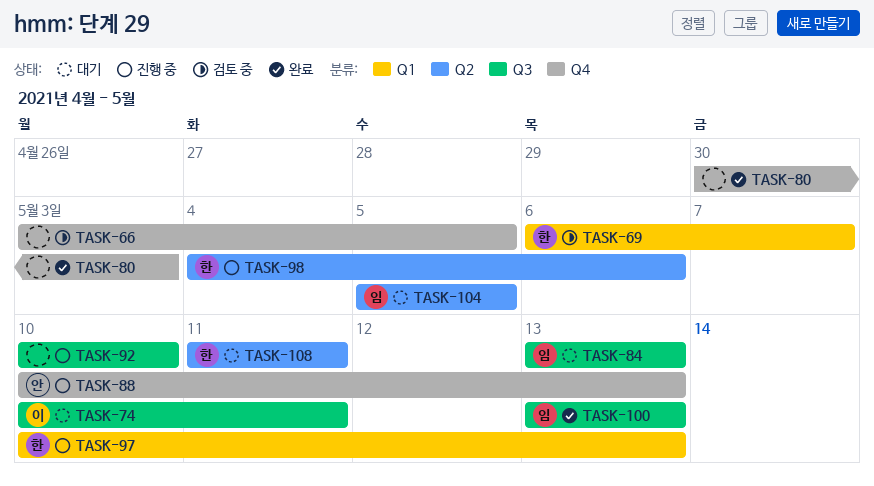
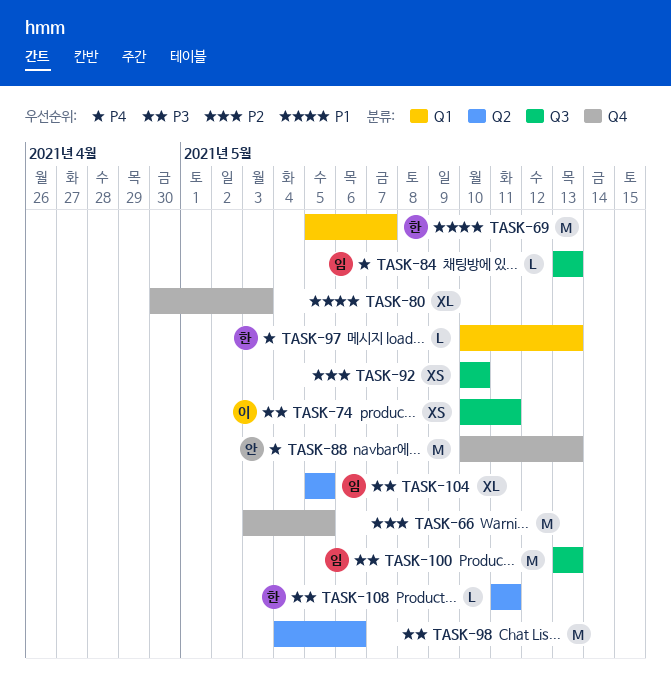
TASK-69, start: May 6 -> May 5
TASK-98, owner: 한 -> none

